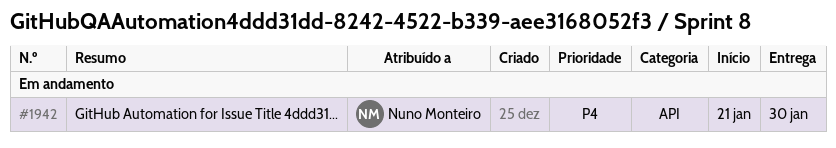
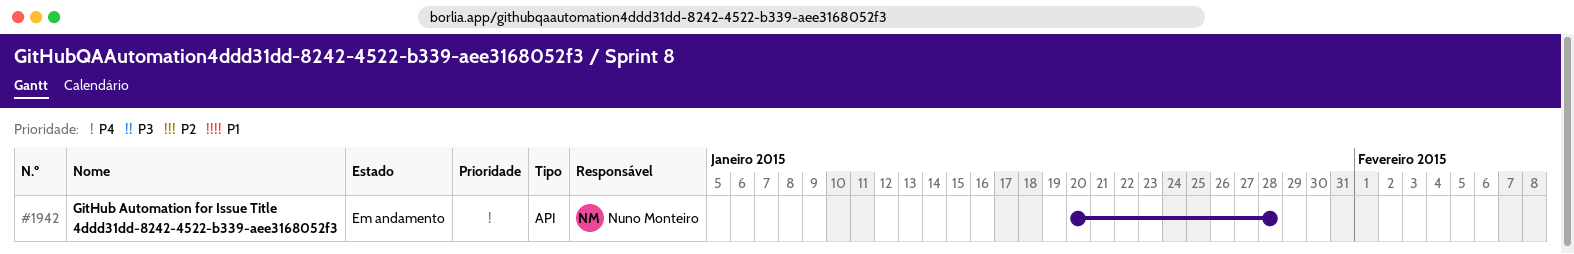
#1942, start: Jan 21 -> Jan 20
#1942, due: Jan 30 -> Jan 28

